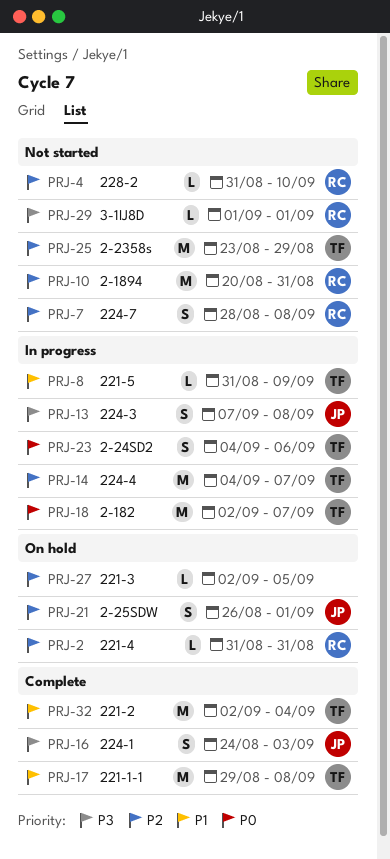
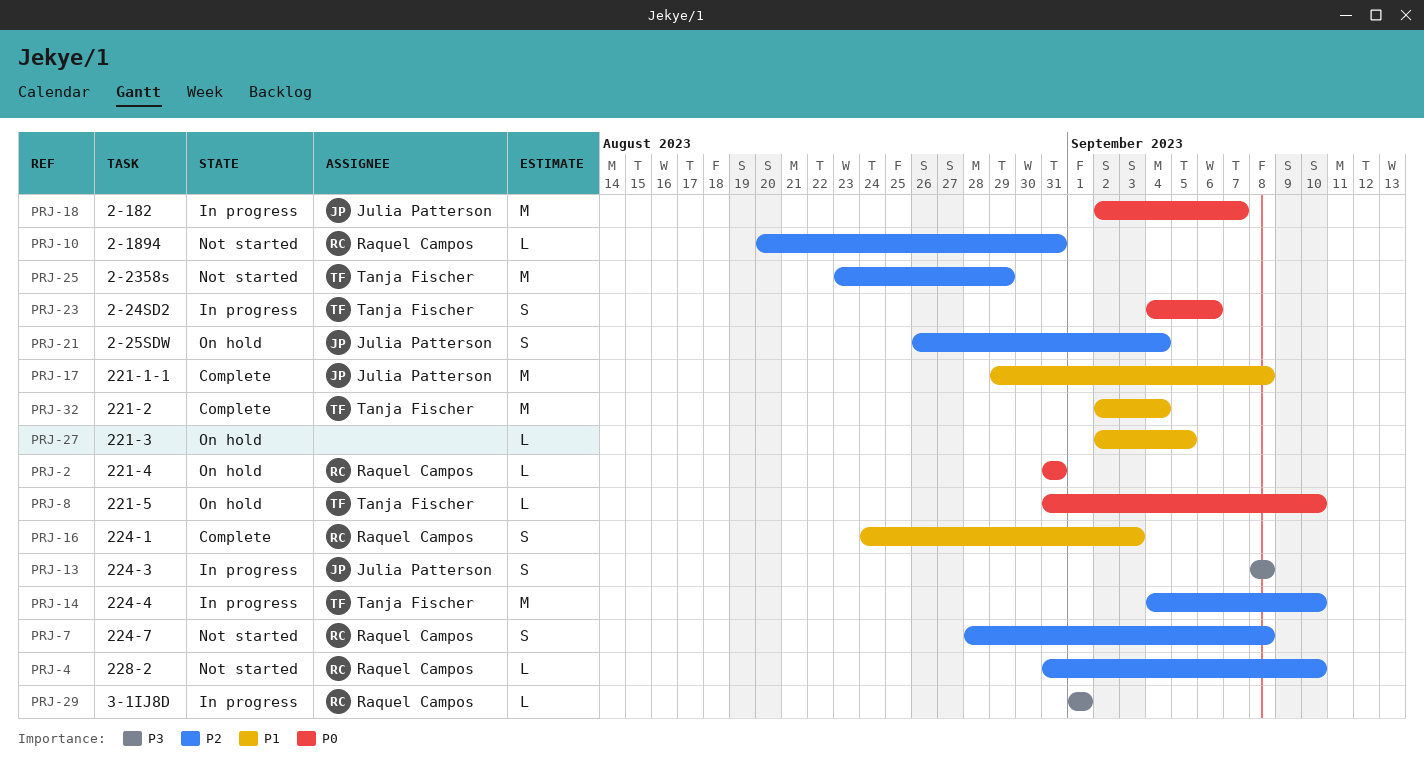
PRJ-2, priority: P2 -> P0
PRJ-8, status: In progress -> On hold
PRJ-8, priority: P1 -> P0
PRJ-8, due: Sep 9 -> Sep 10
PRJ-10, estimate: M -> L
PRJ-13, start: Sep 7 -> Sep 8
PRJ-14, due: Sep 7 -> Sep 10
PRJ-16, owner: Julia Patterson -> Raquel Campos
PRJ-16, priority: P3 -> P1
PRJ-17, owner: Tanja Fischer -> Julia Patterson
PRJ-18, owner: Tanja Fischer -> Julia Patterson
PRJ-21, due: Sep 1 -> Sep 4
PRJ-27, priority: P2 -> P1
PRJ-29, status: Not started -> In progress

